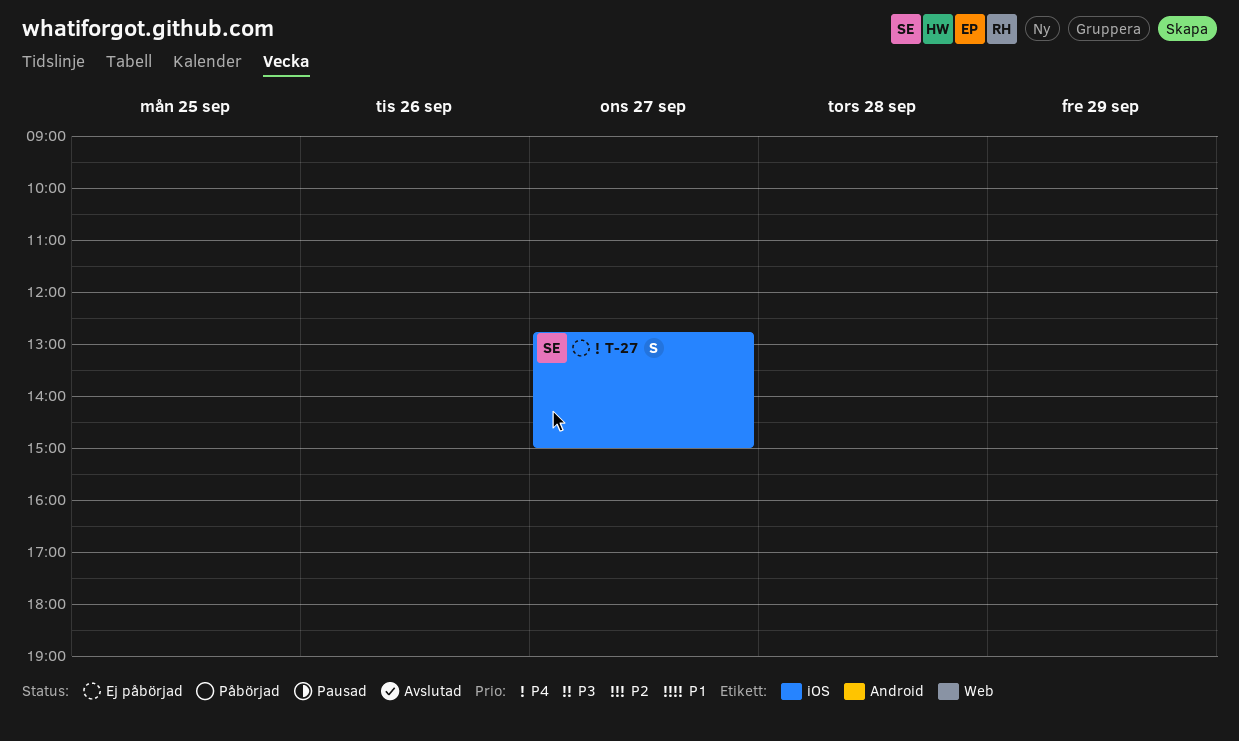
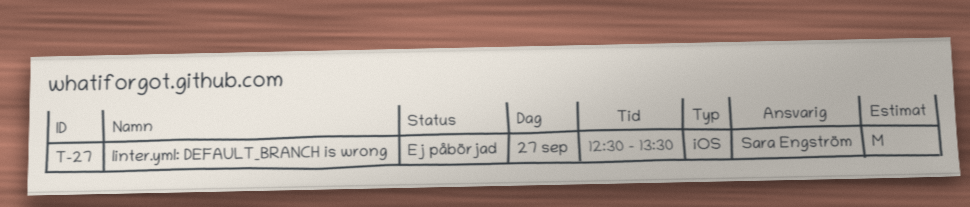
T-27, estimate: S -> M
T-27, begins: 12:45 -> 12:30
T-27, ends: 15:00 -> 13:30

